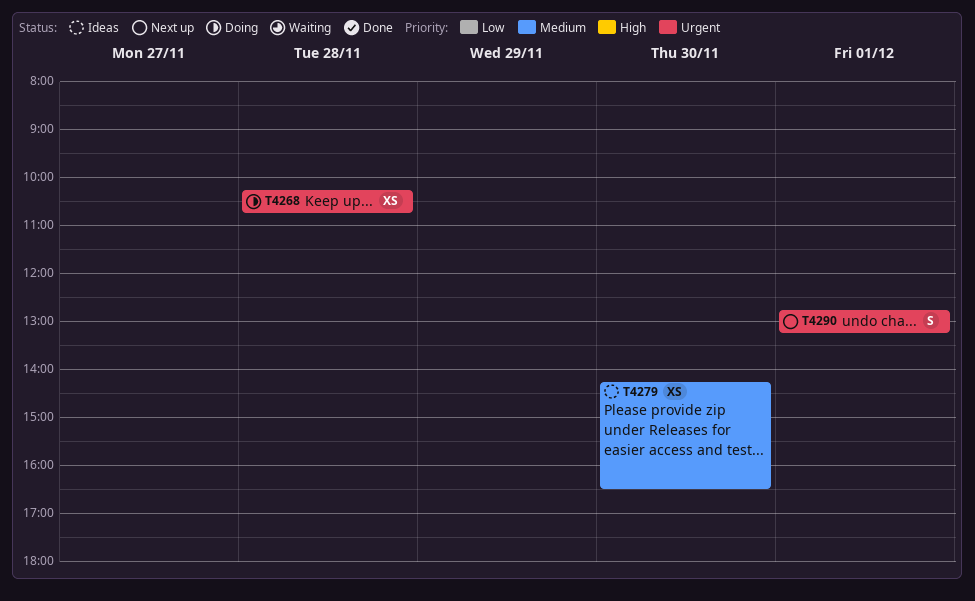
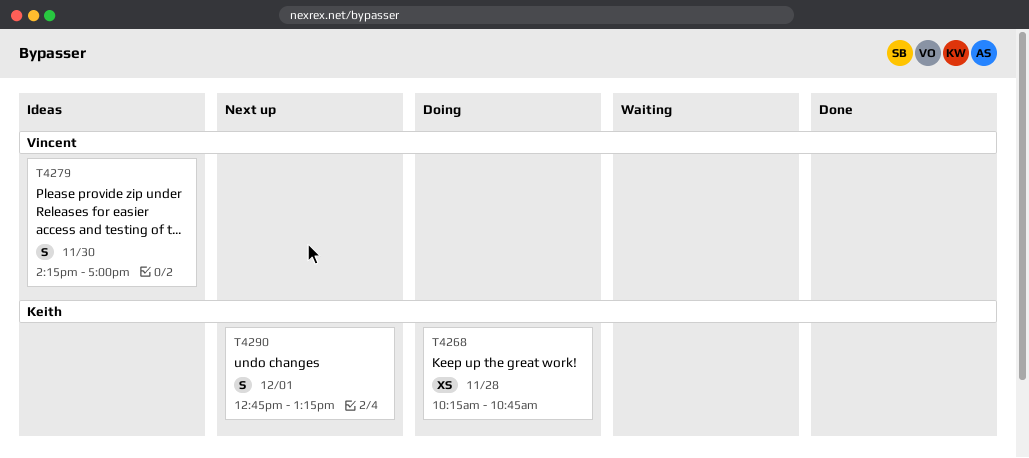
T4279, estimate: XS -> S
T4279, ends: 16:30 -> 17:00

